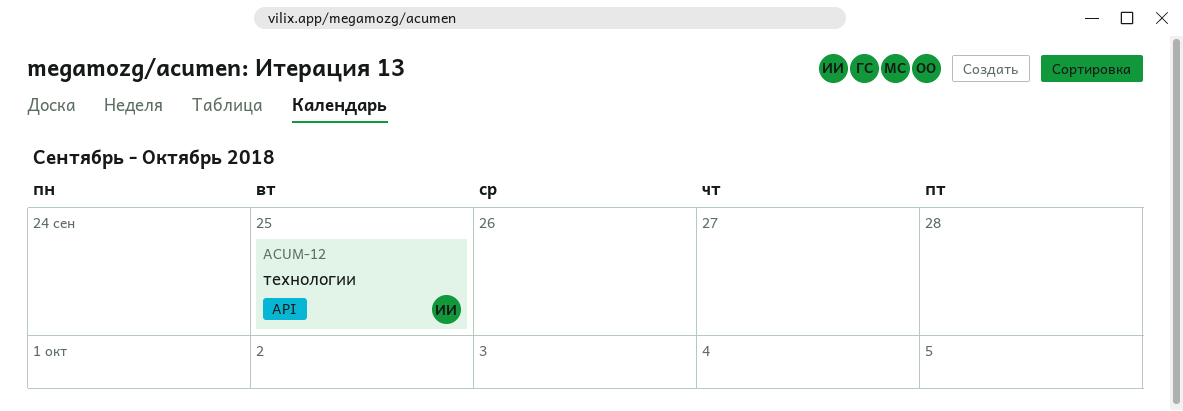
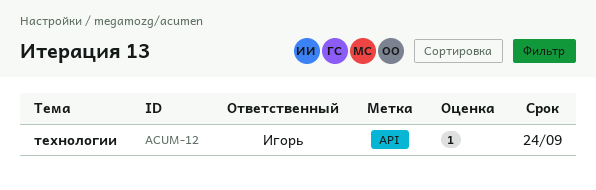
ACUM-12, due: Sep 25 -> Sep 24

